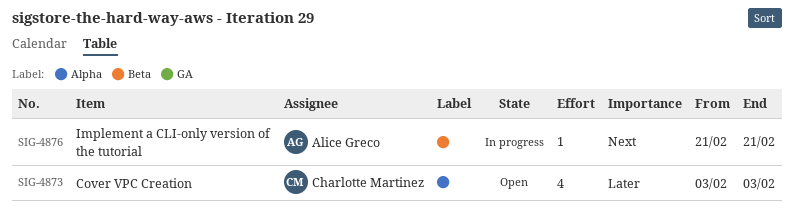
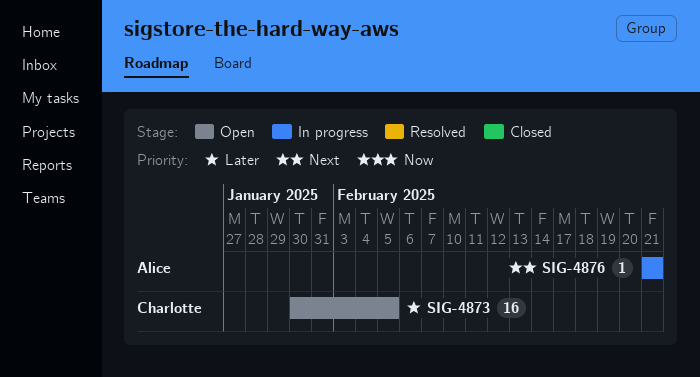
SIG-4873, estimate: 4 -> 16
SIG-4873, start: Feb 3 -> Jan 30
SIG-4873, due: Feb 3 -> Feb 5

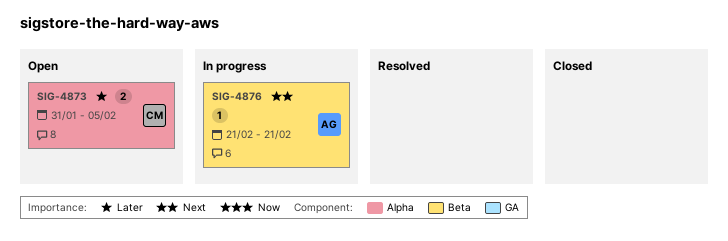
SIG-4873, estimate: 16 -> 2
SIG-4873, start: Jan 30 -> Jan 31

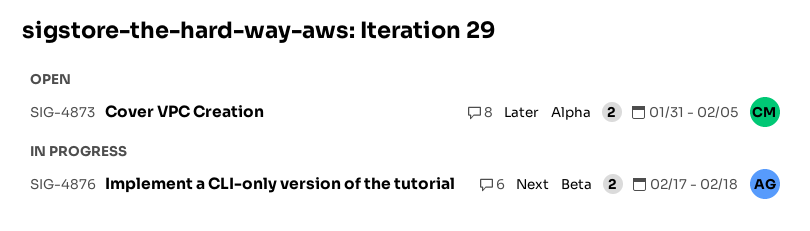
SIG-4876, estimate: 1 -> 2
SIG-4876, start: Feb 21 -> Feb 17
SIG-4876, due: Feb 21 -> Feb 18

